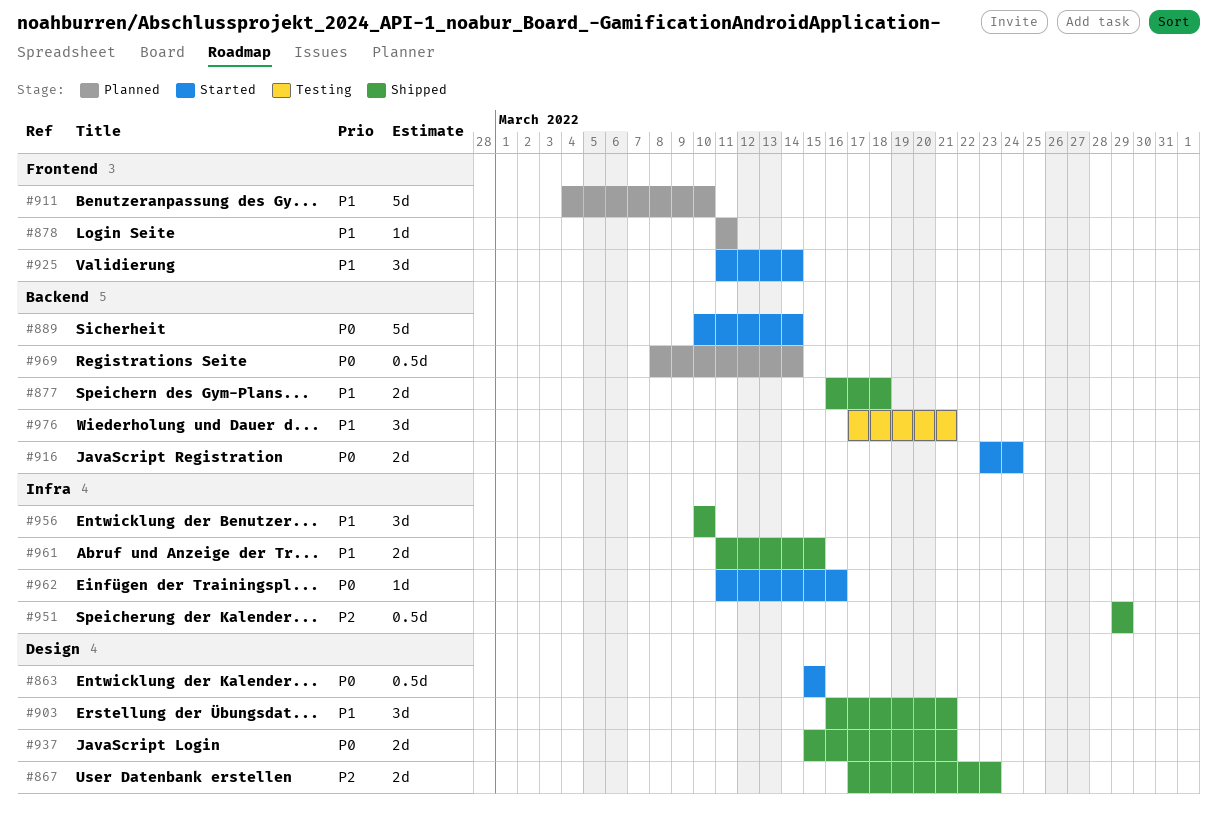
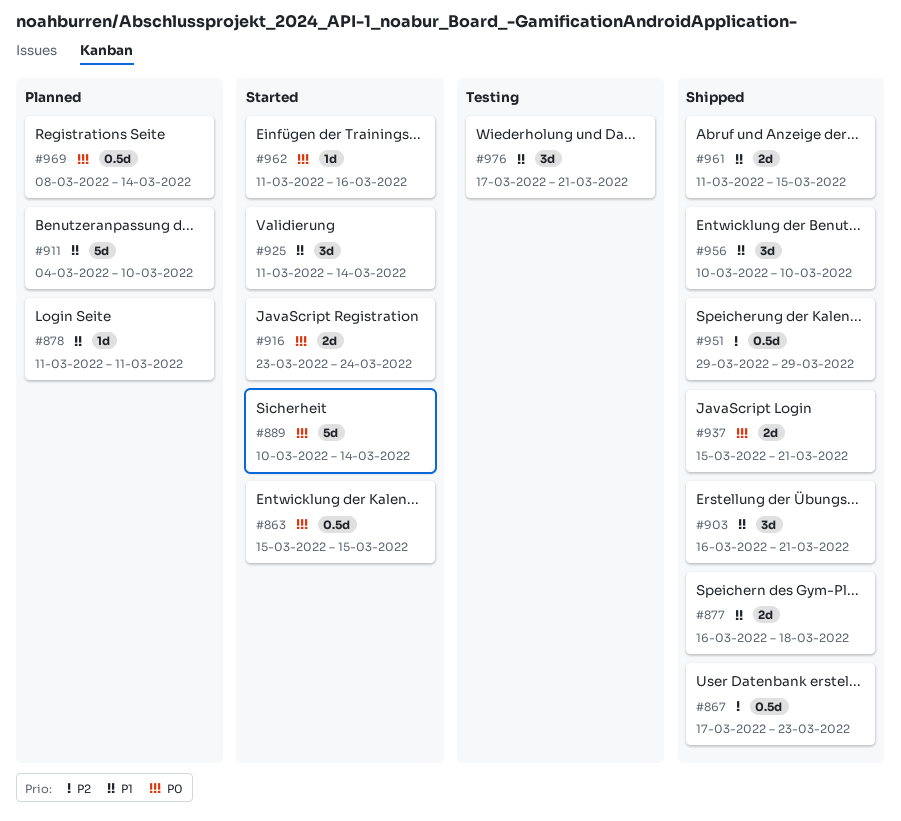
#867, estimate: 2d -> 0.5d

